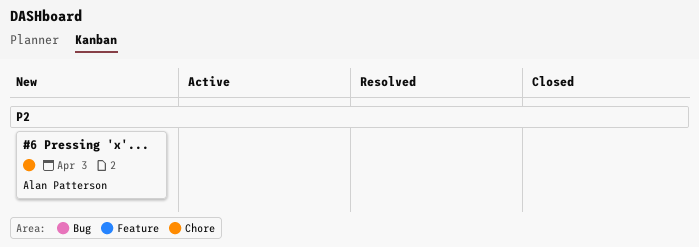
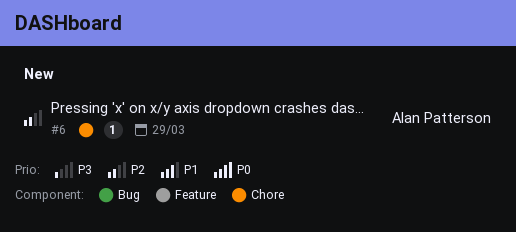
#6, due: Apr 3 -> Mar 29

